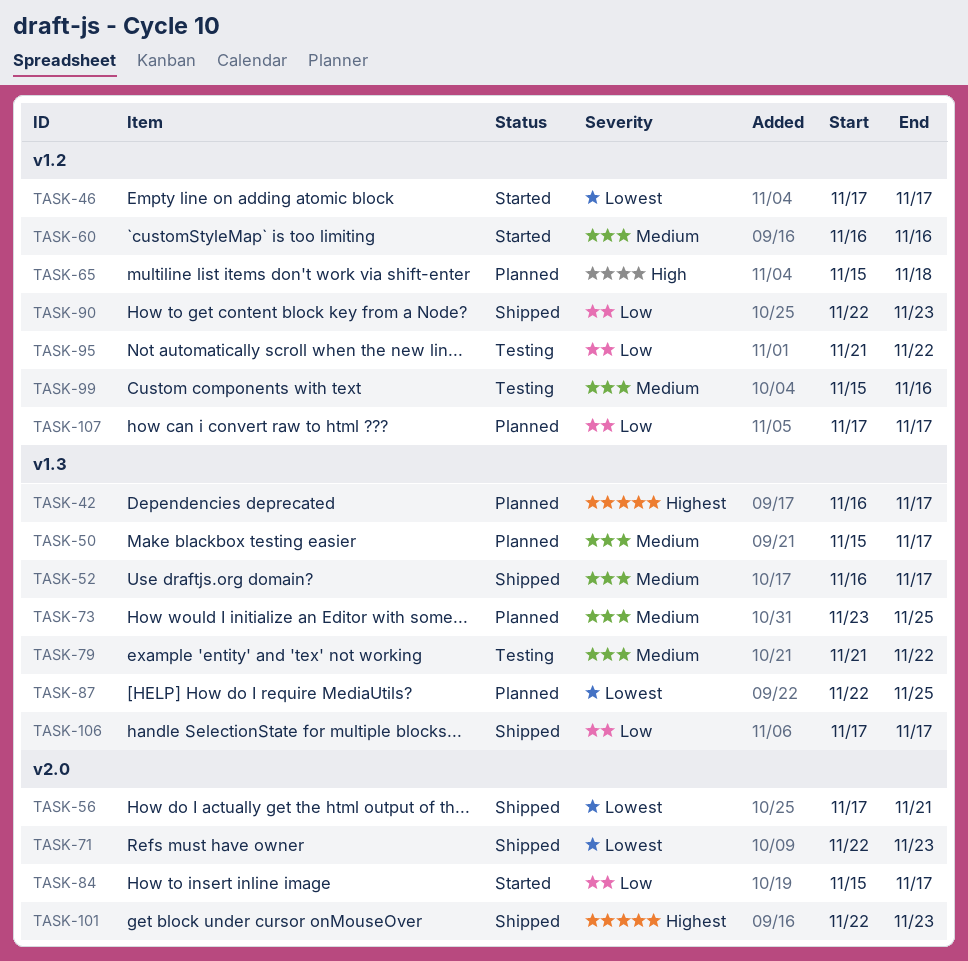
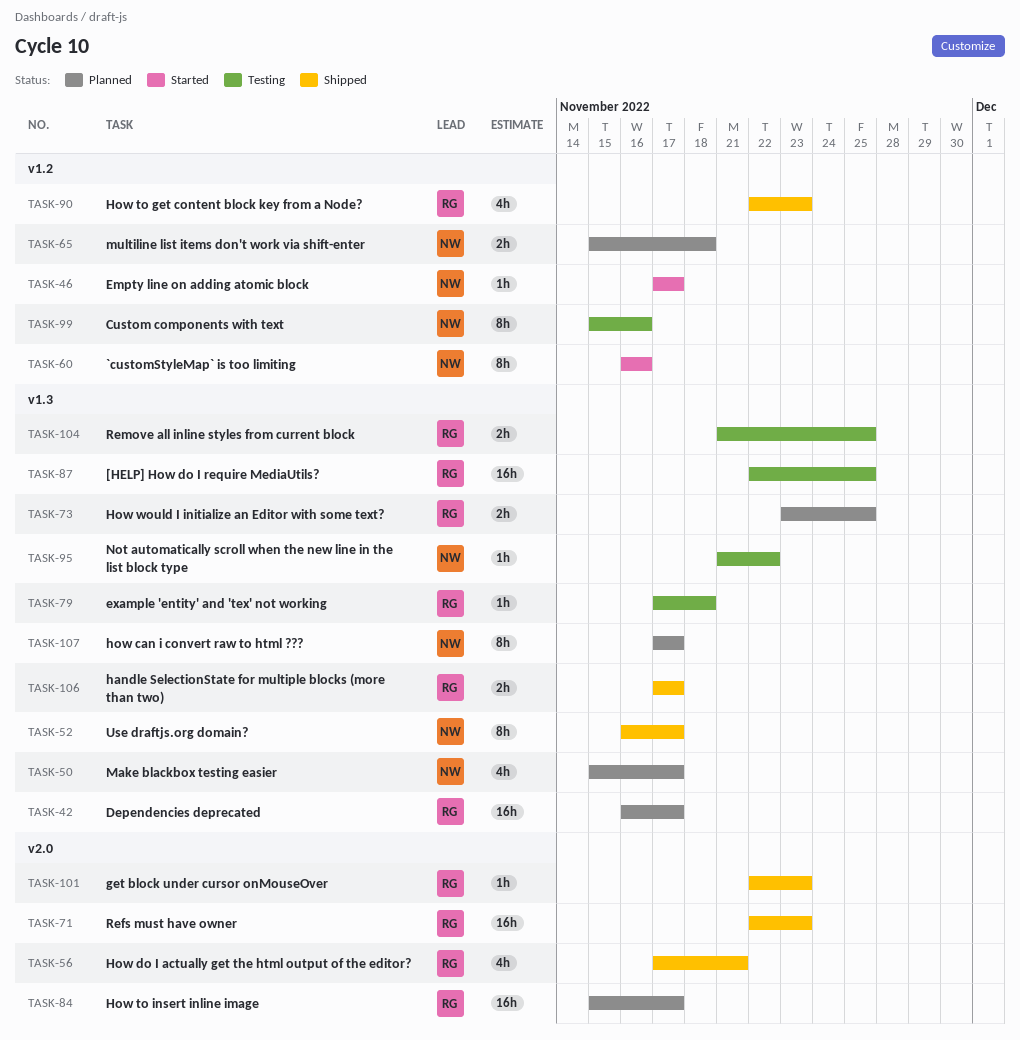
TASK-79, start: Nov 21 -> Nov 17
TASK-79, due: Nov 22 -> Nov 18
TASK-84, status: Started -> Planned
TASK-87, status: Planned -> Testing
TASK-95, label: v1.2 -> v1.3
TASK-104: none -> present
TASK-107, label: v1.2 -> v1.3

